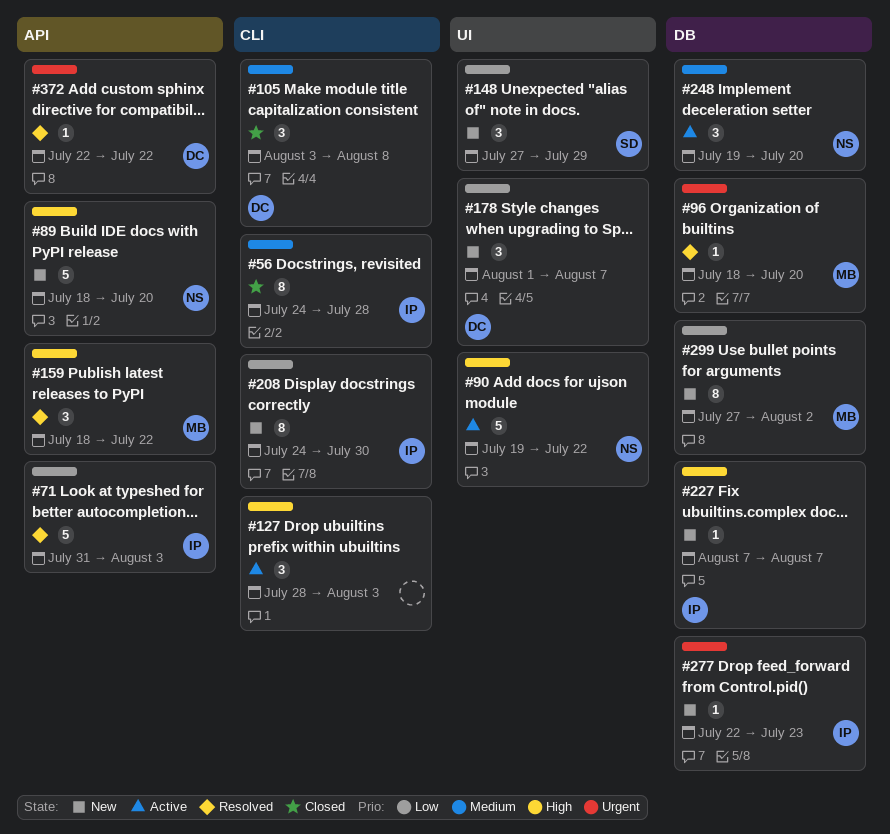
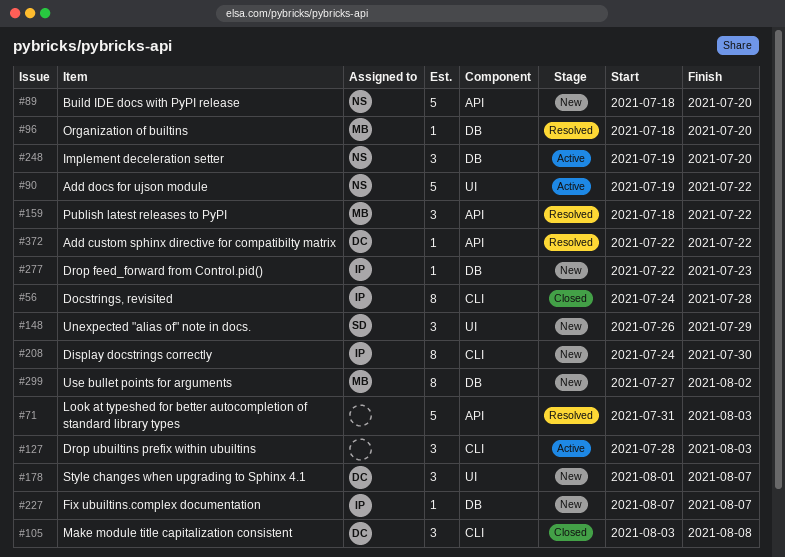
#71, owner: IP -> none
#148, start: Jul 27 -> Jul 26

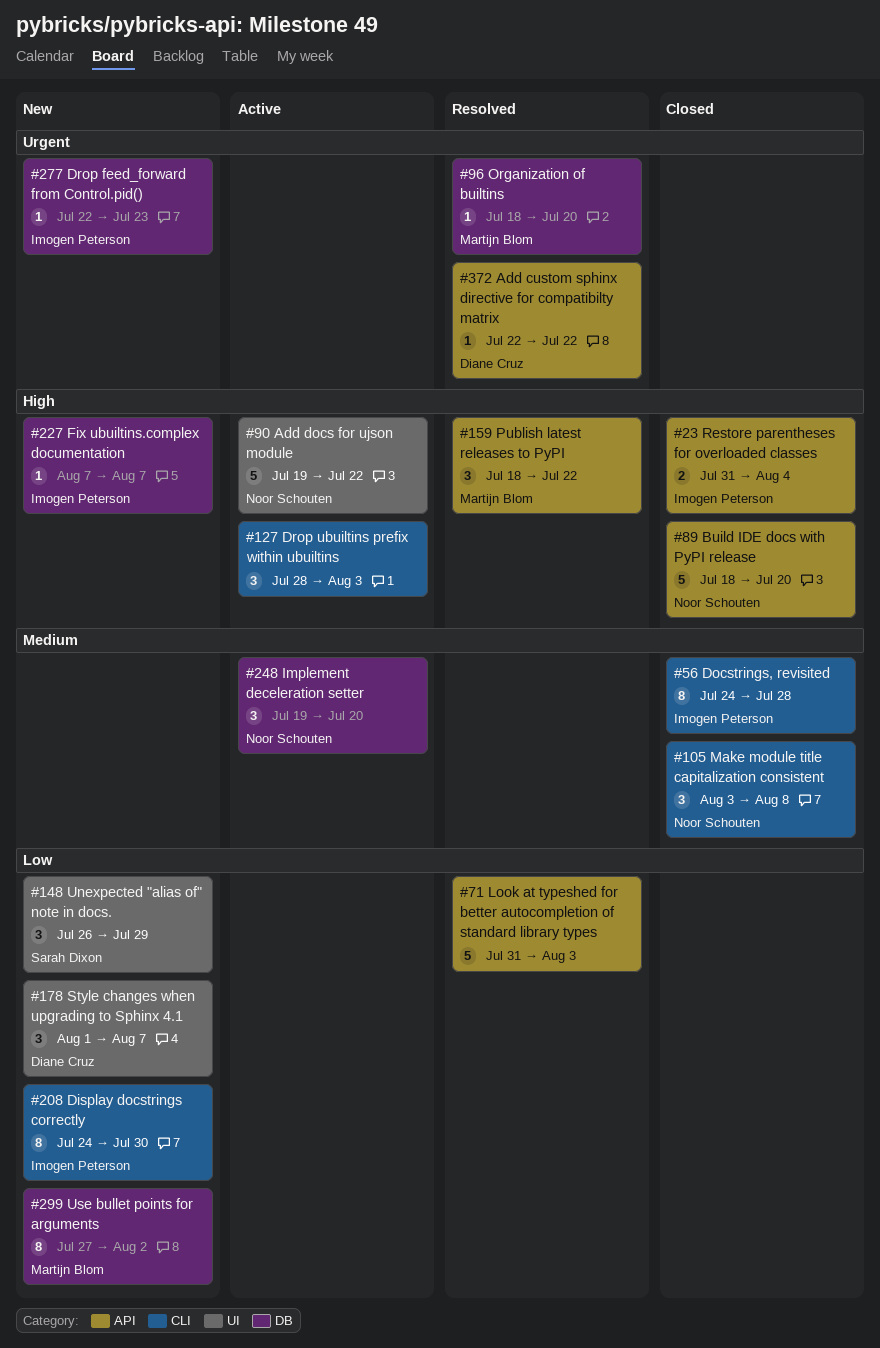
#23: none -> present
#89, status: New -> Closed
#105, owner: Diane Cruz -> Noor Schouten

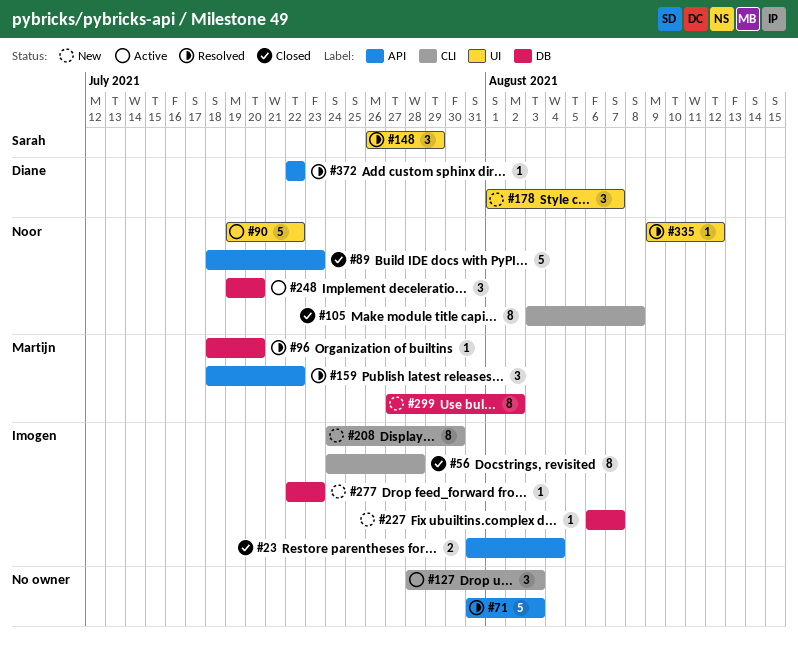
#89, due: Jul 20 -> Jul 23
#105, estimate: 3 -> 8
#148, status: New -> Resolved
#227, start: Aug 7 -> Aug 6
#335: none -> present

